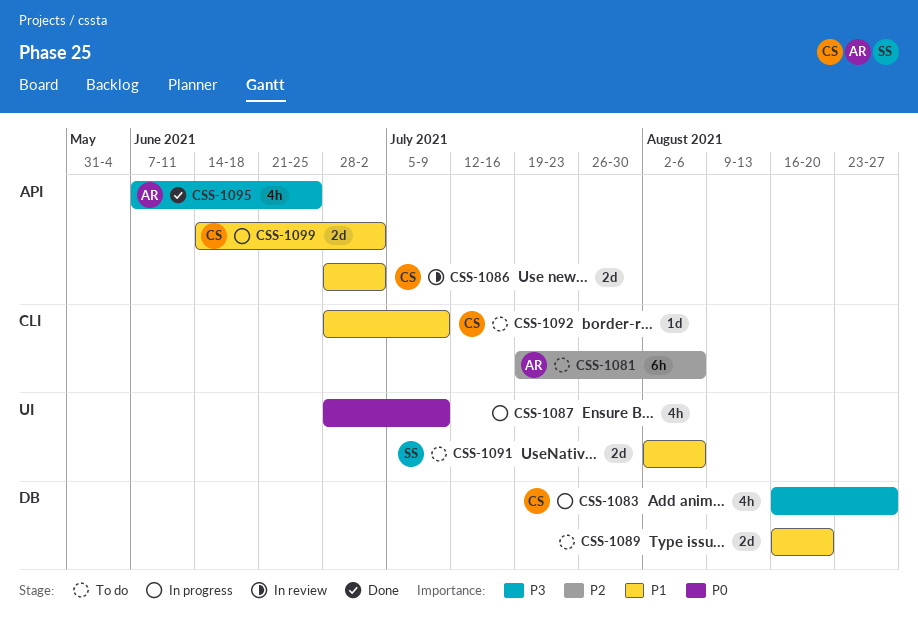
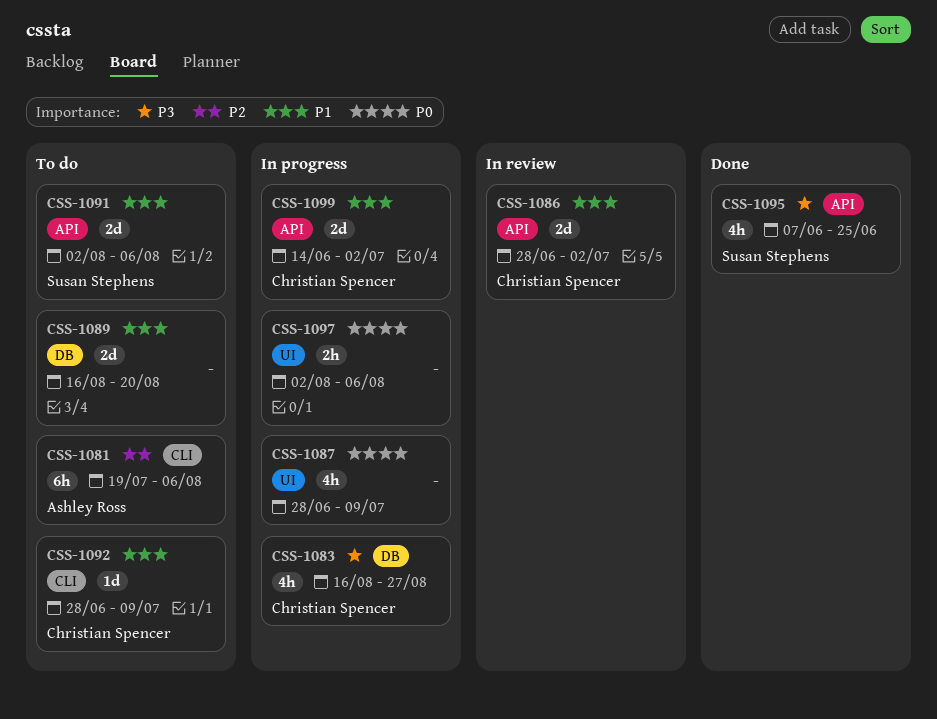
CSS-1091, label: UI -> API
CSS-1095, owner: Ashley Ross -> Susan Stephens
CSS-1097: none -> present

